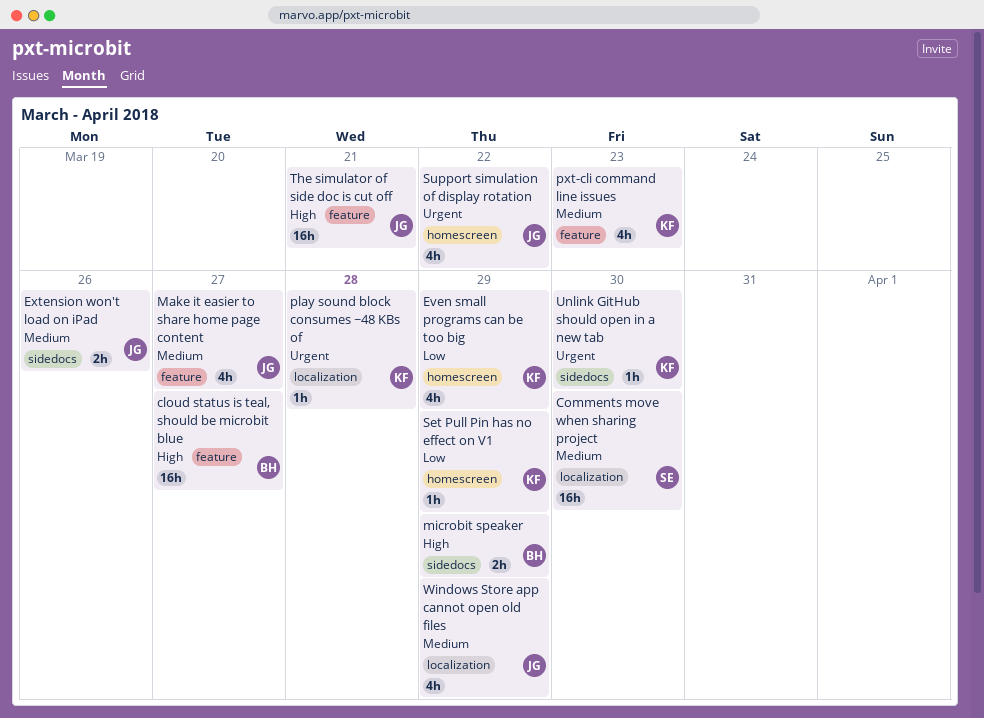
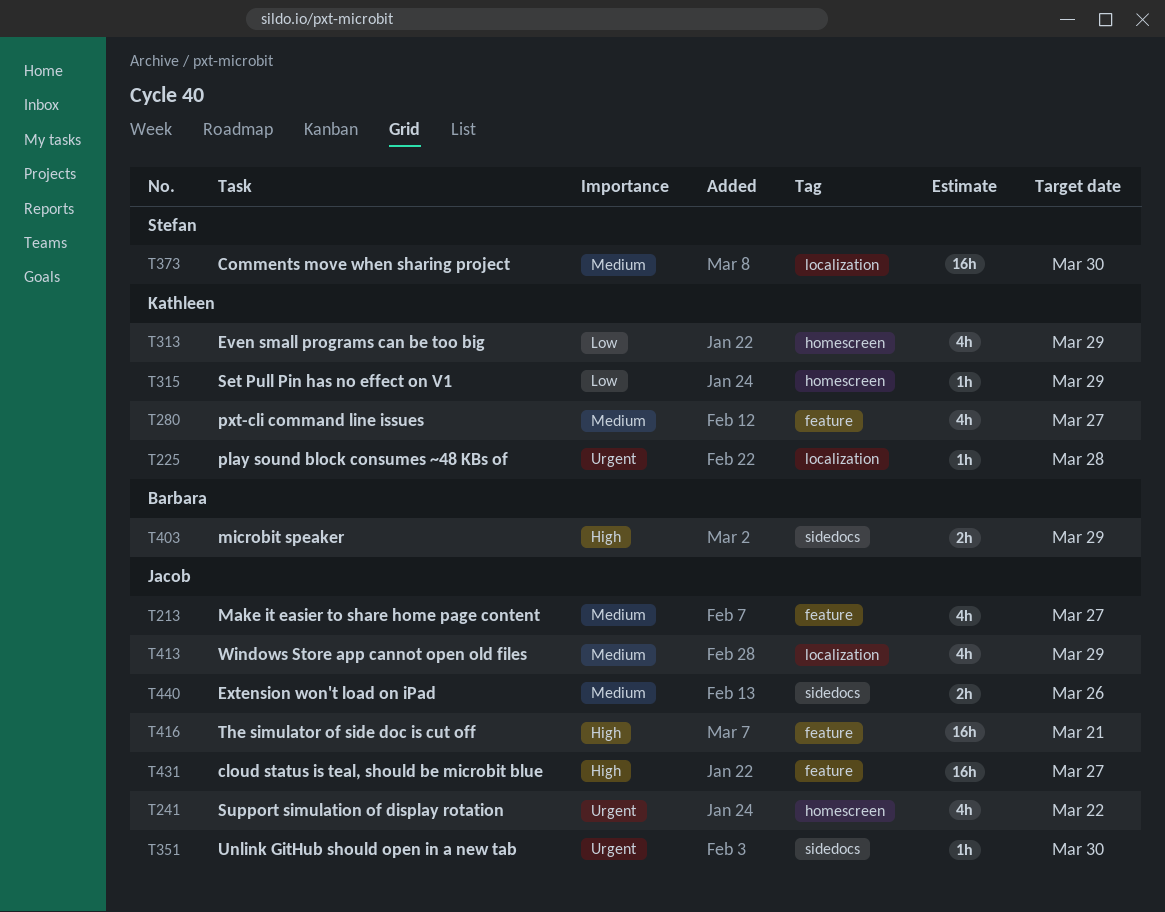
cloud status is teal, should be microbit blue, owner: Barbara -> Jacob
pxt-cli command line issues, due: Mar 23 -> Mar 27
Unlink GitHub should open in a new tab, owner: Kathleen -> Jacob

